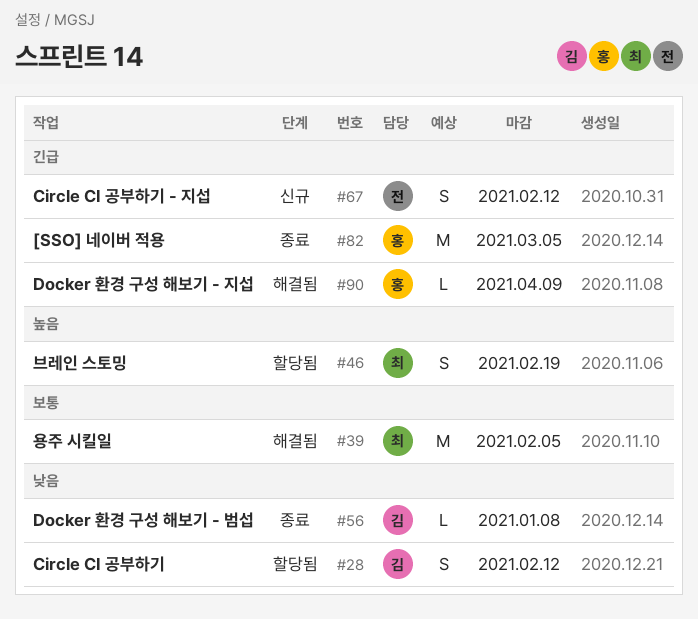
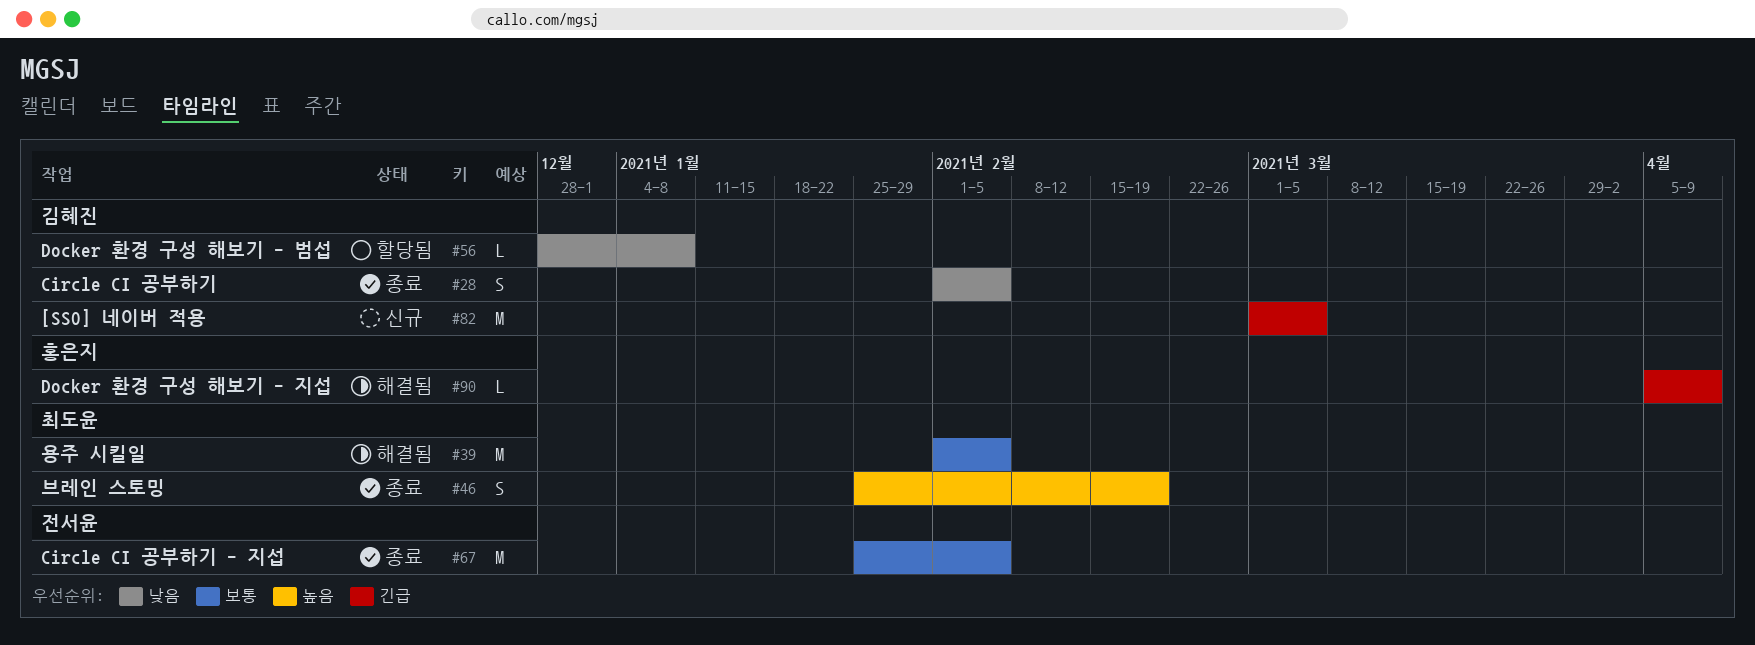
#28, status: 할당됨 -> 종료
#28, due: Feb 12 -> Feb 5
#46, status: 할당됨 -> 종료
#56, status: 종료 -> 할당됨
#67, status: 신규 -> 종료
#67, priority: 긴급 -> 보통
#67, estimate: S -> M
#67, due: Feb 12 -> Feb 5
#82, status: 종료 -> 신규
#82, owner: 홍은지 -> 김혜진

